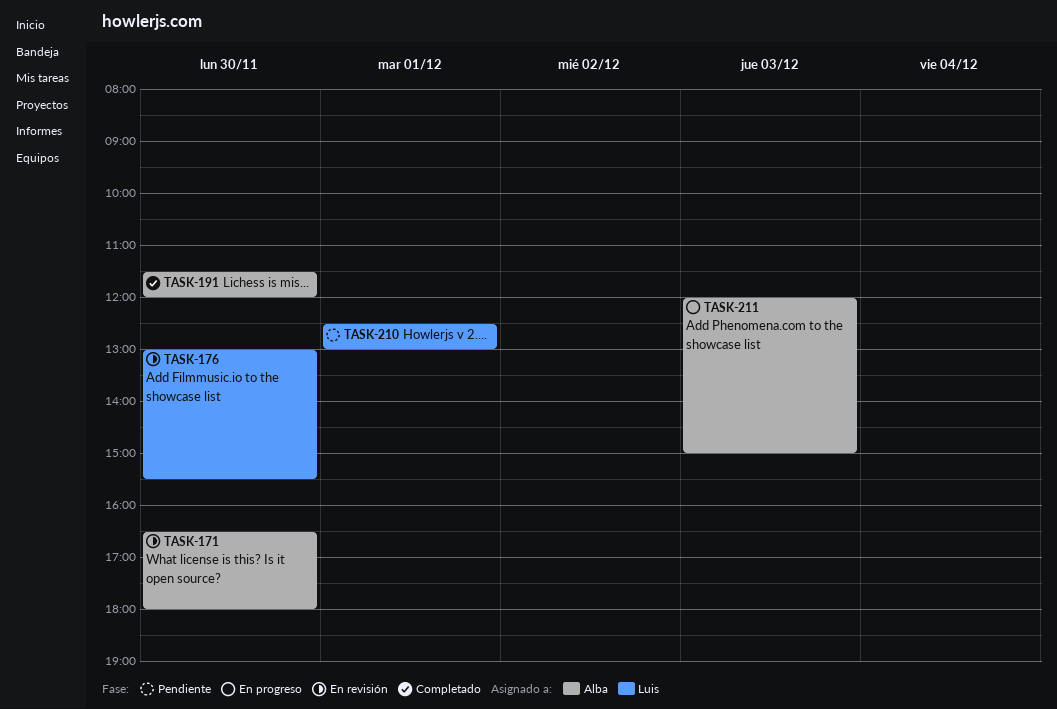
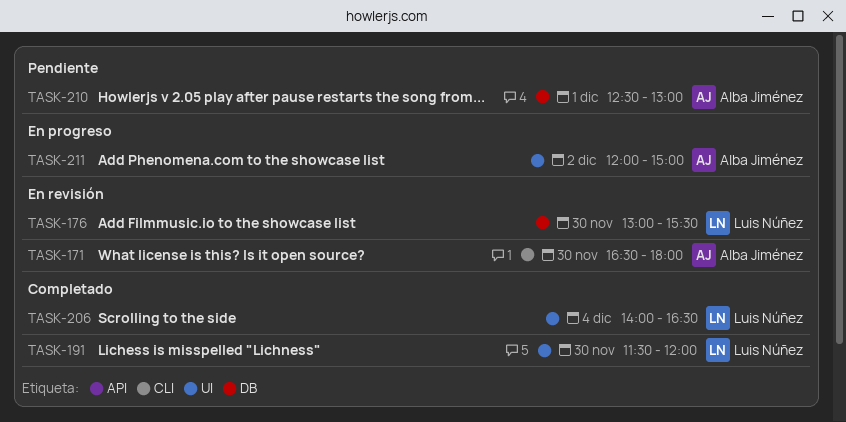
TASK-191, owner: Alba Jiménez -> Luis Núñez
TASK-206: none -> present
TASK-210, owner: Luis Núñez -> Alba Jiménez
TASK-211, day: Dec 3 -> Dec 2

